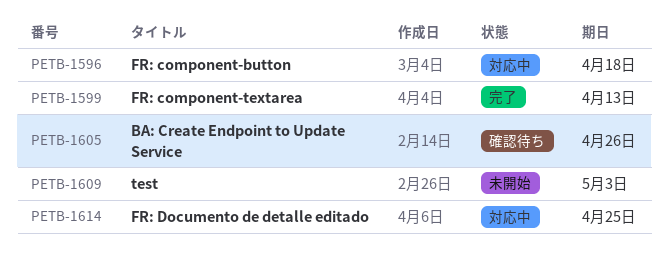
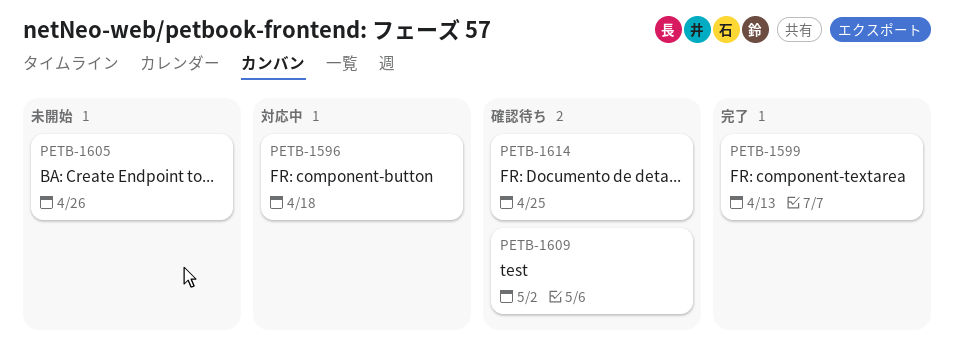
PETB-1605, status: 確認待ち -> 未開始
PETB-1609, status: 未開始 -> 確認待ち
PETB-1609, due: May 3 -> May 2
PETB-1614, status: 対応中 -> 確認待ち

